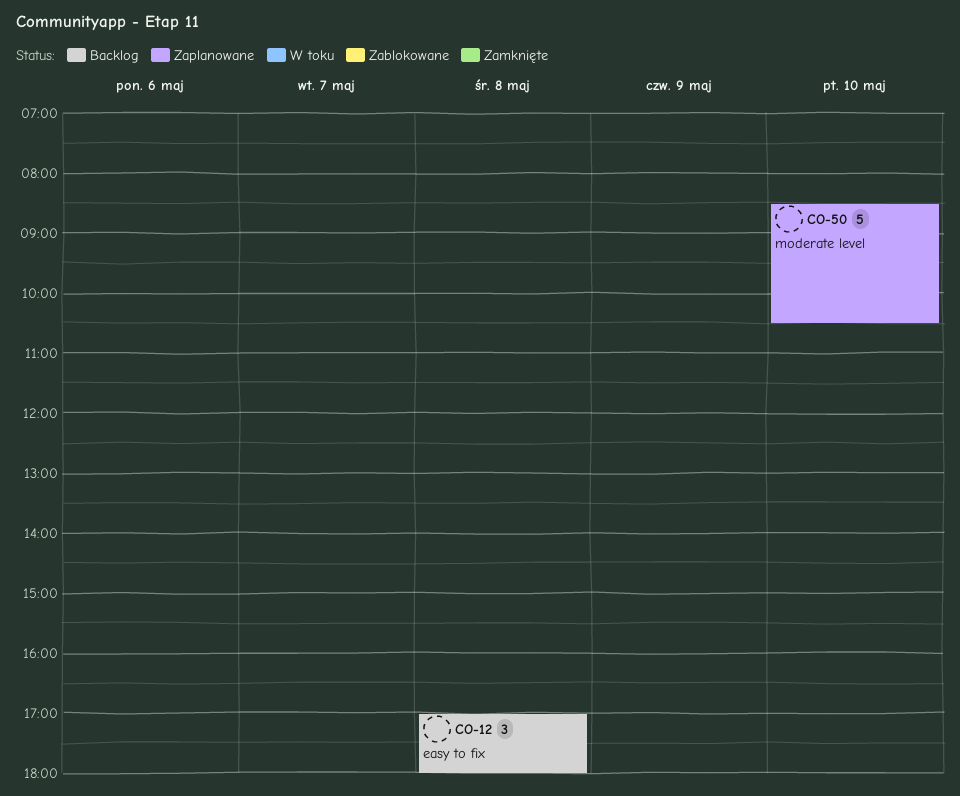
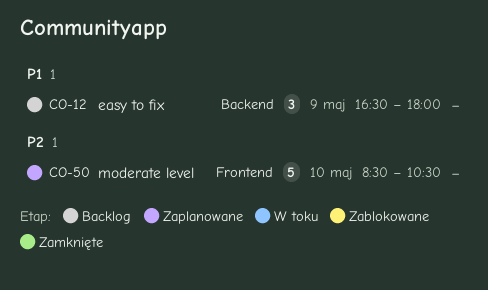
CO-12, day: May 8 -> May 9
CO-12, begins: 17:00 -> 16:30

